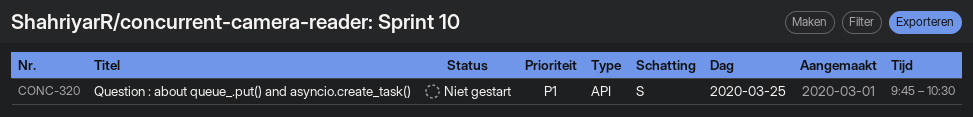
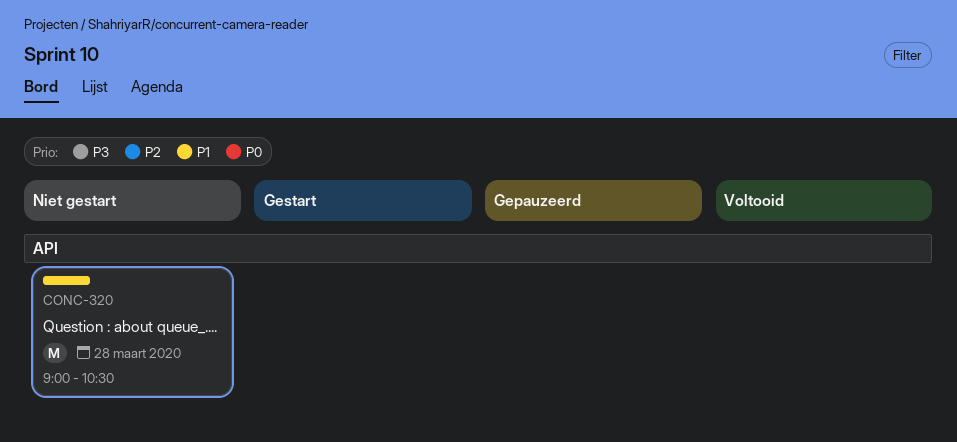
CONC-320, estimate: S -> M
CONC-320, day: Mar 25 -> Mar 28
CONC-320, begins: 09:45 -> 09:00

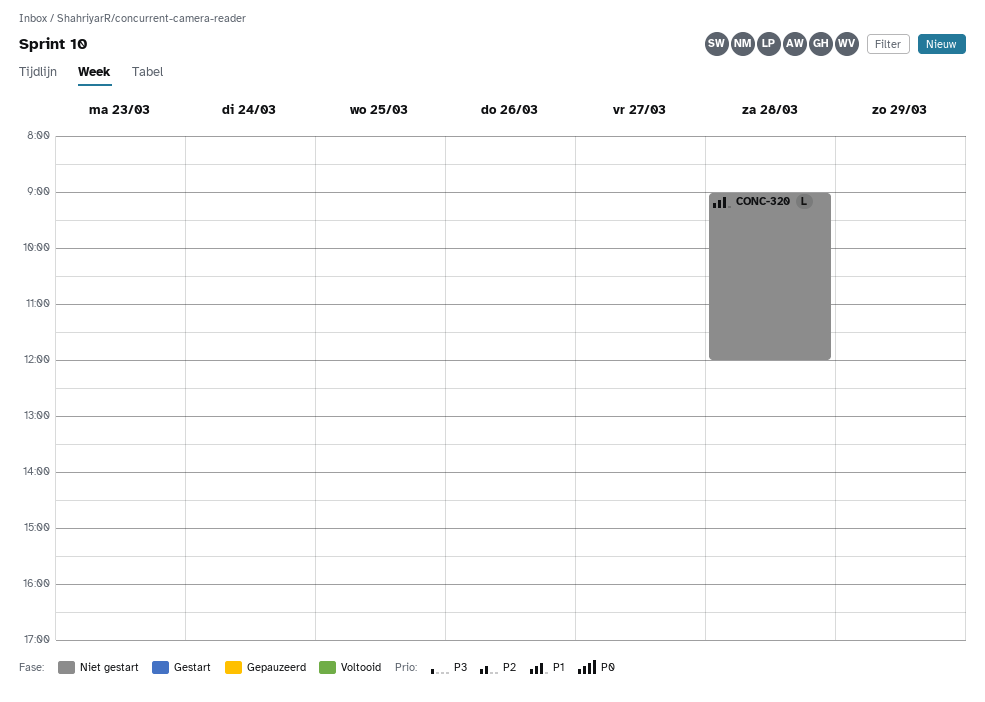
CONC-320, estimate: M -> L
CONC-320, ends: 10:30 -> 12:00

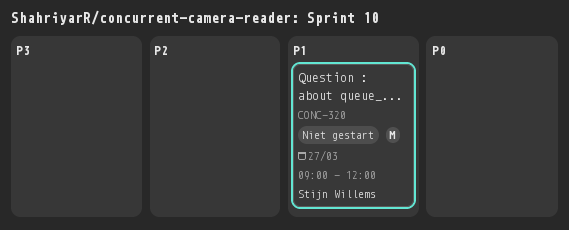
CONC-320, estimate: L -> M
CONC-320, day: Mar 28 -> Mar 27

